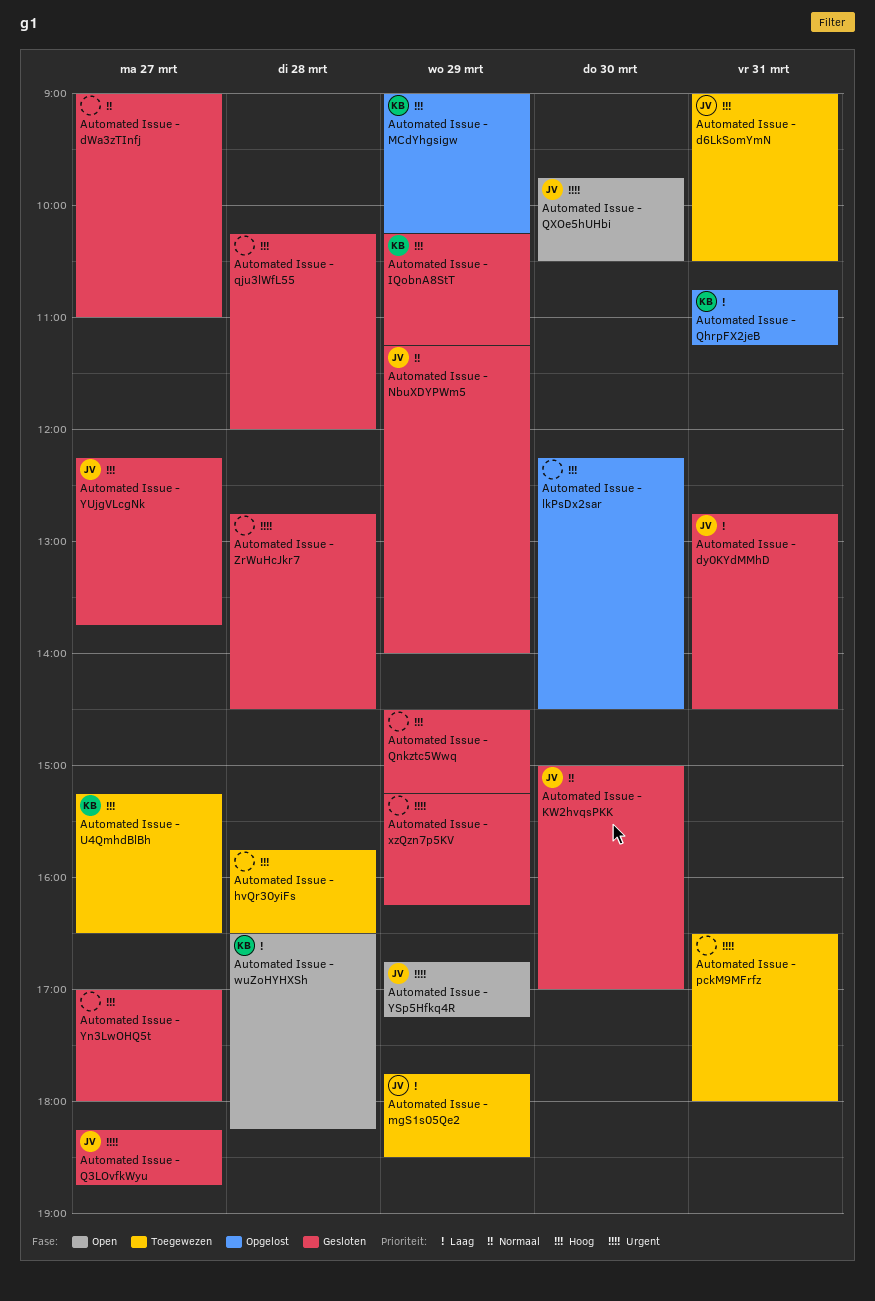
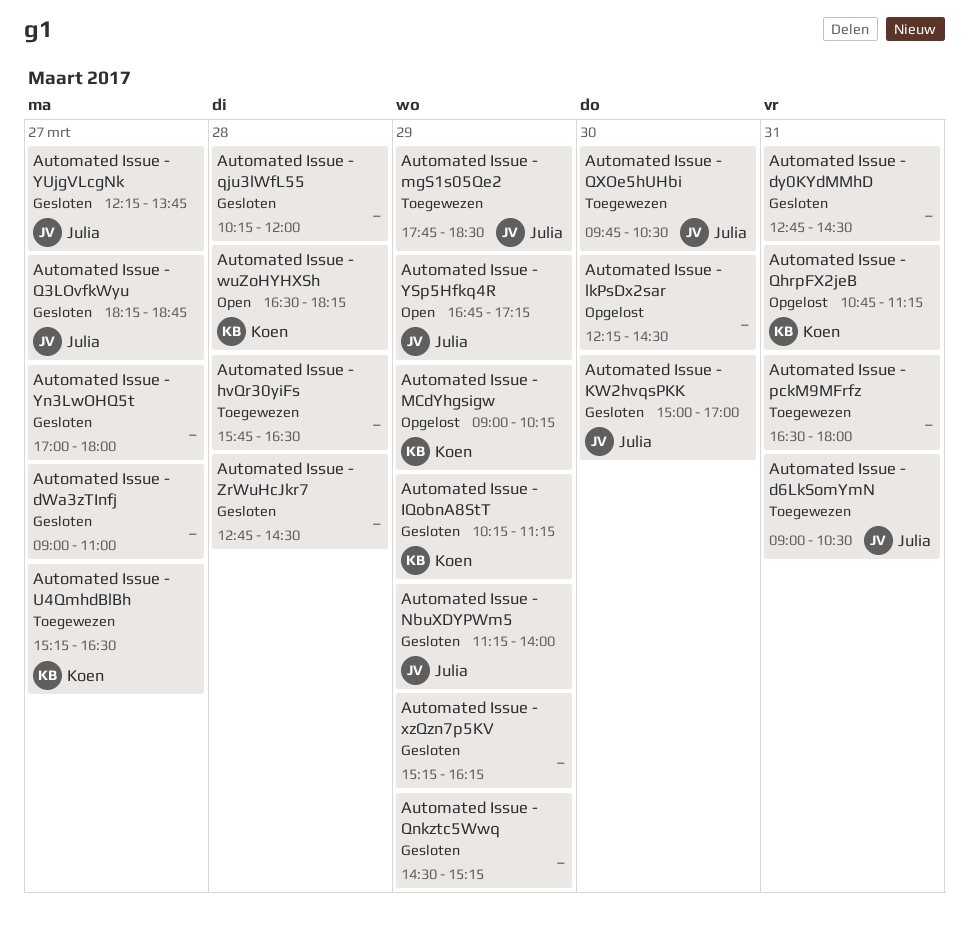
Automated Issue - dy0KYdMMhD, owner: Julia -> none
Automated Issue - QXOe5hUHbi, status: Open -> Toegewezen

